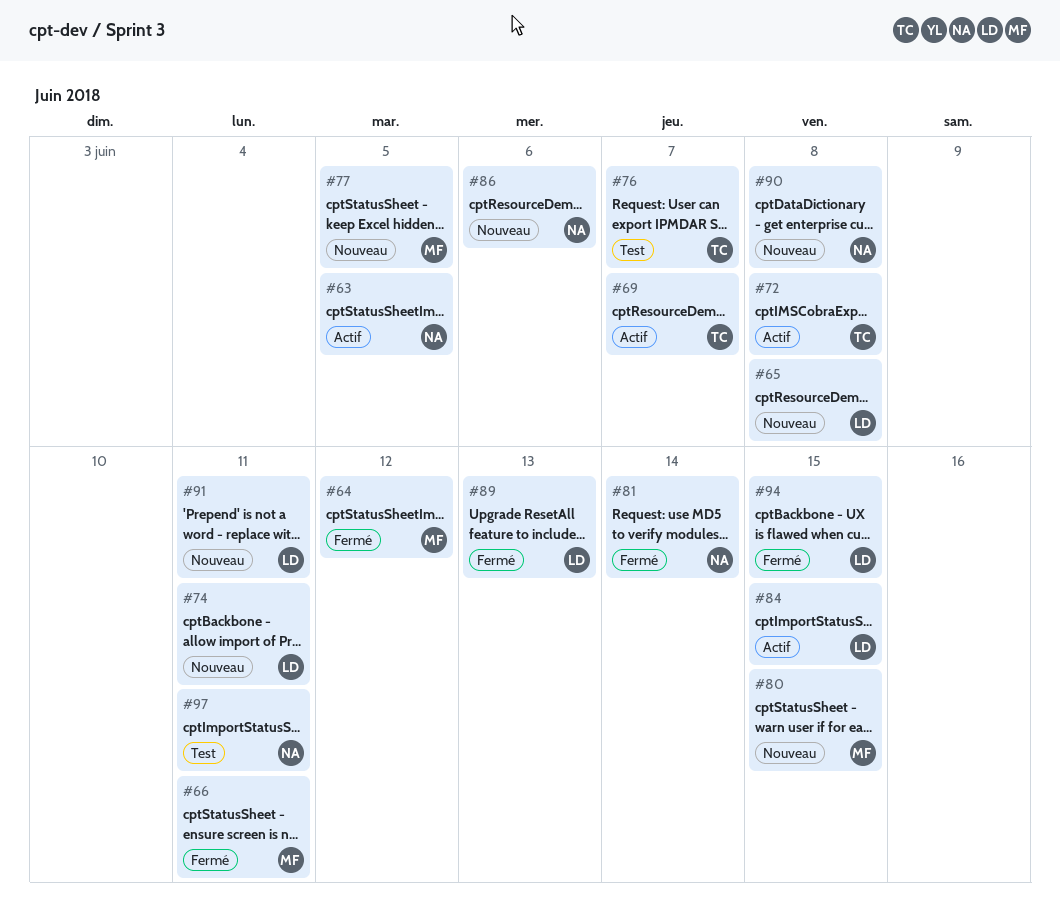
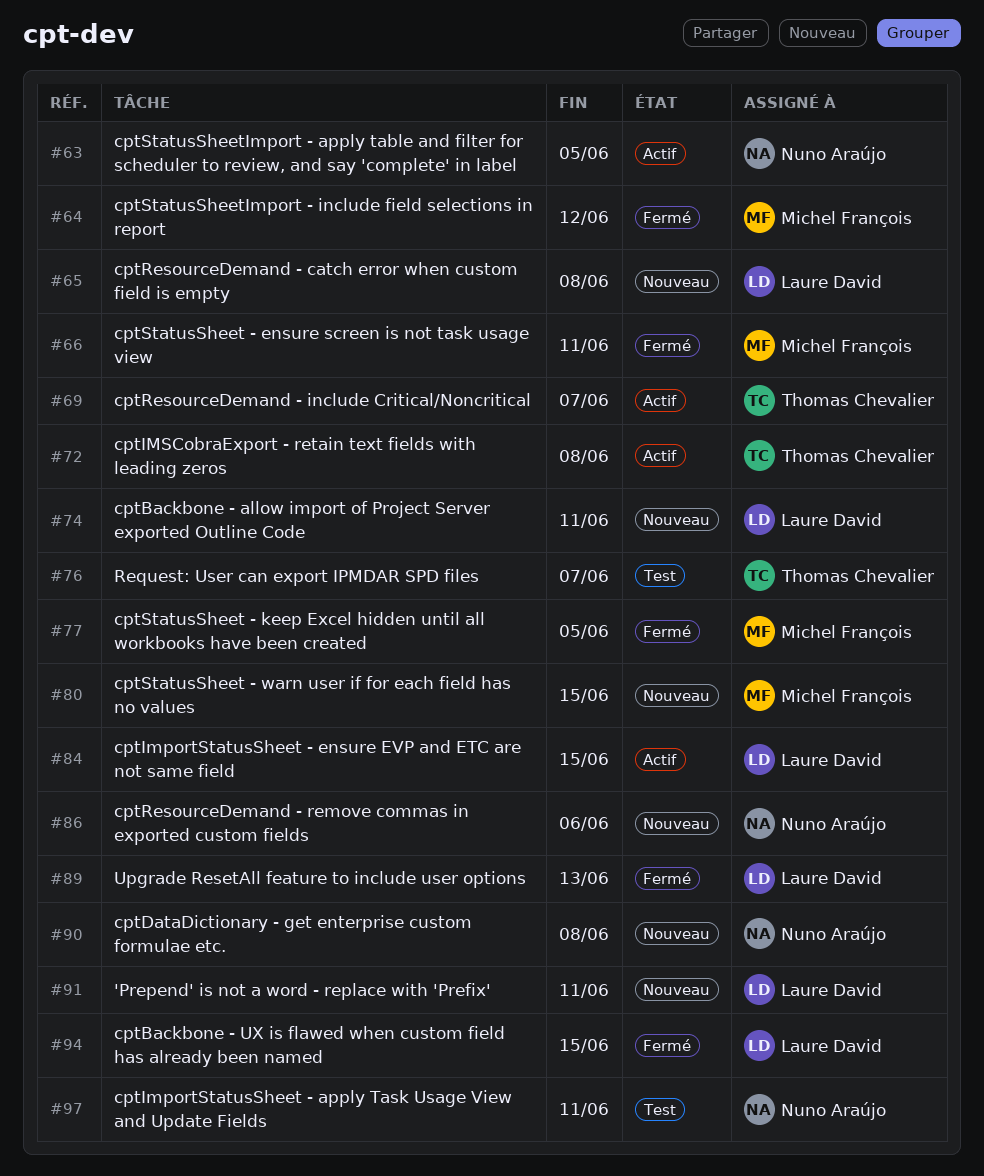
#77, status: Nouveau -> Fermé
#81: present -> none

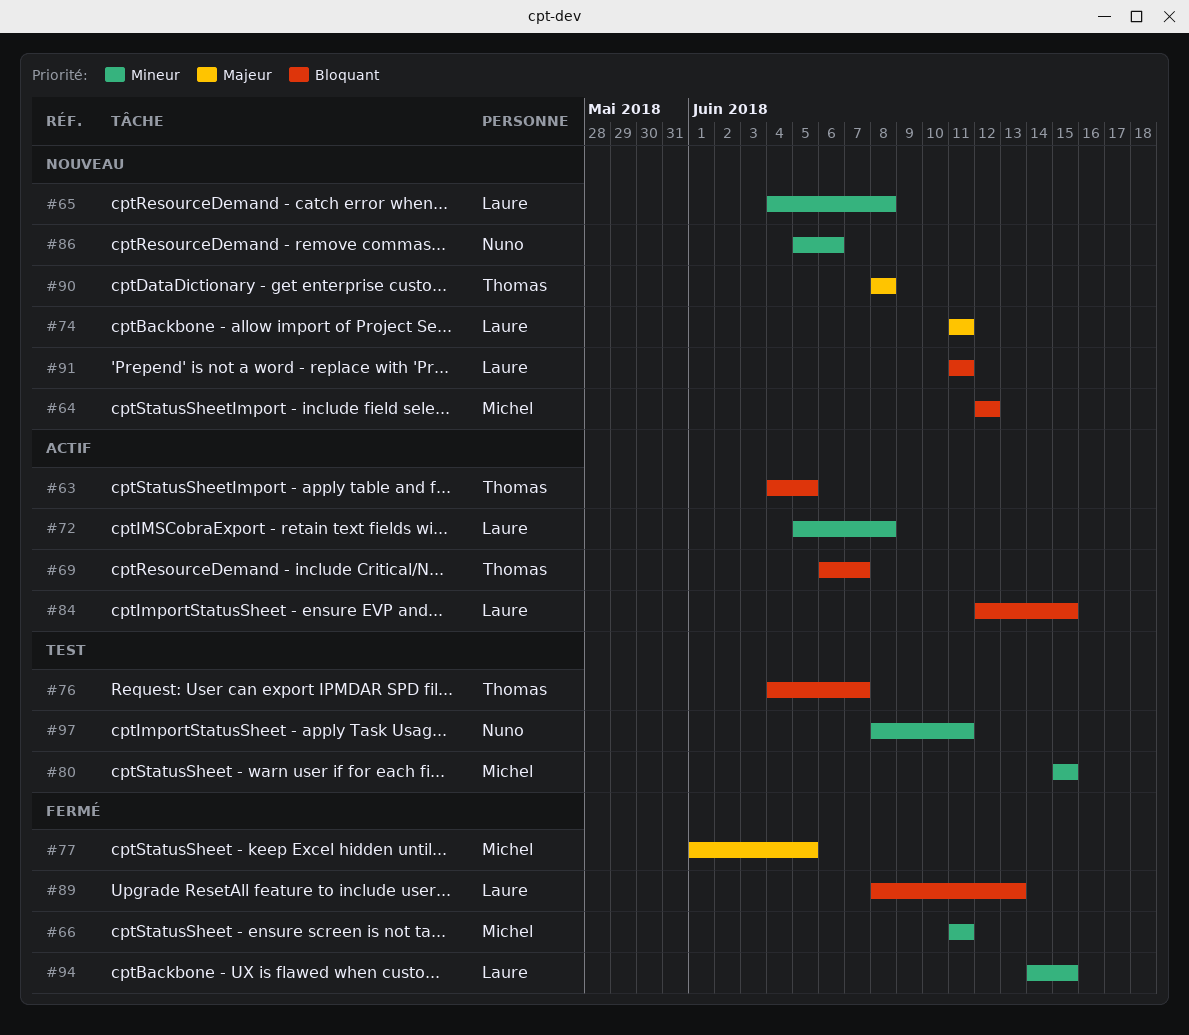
#63, owner: Nuno Araújo -> Thomas Chevalier
#64, status: Fermé -> Nouveau
#72, owner: Thomas Chevalier -> Laure David
#80, status: Nouveau -> Test
#90, owner: Nuno Araújo -> Thomas Chevalier

